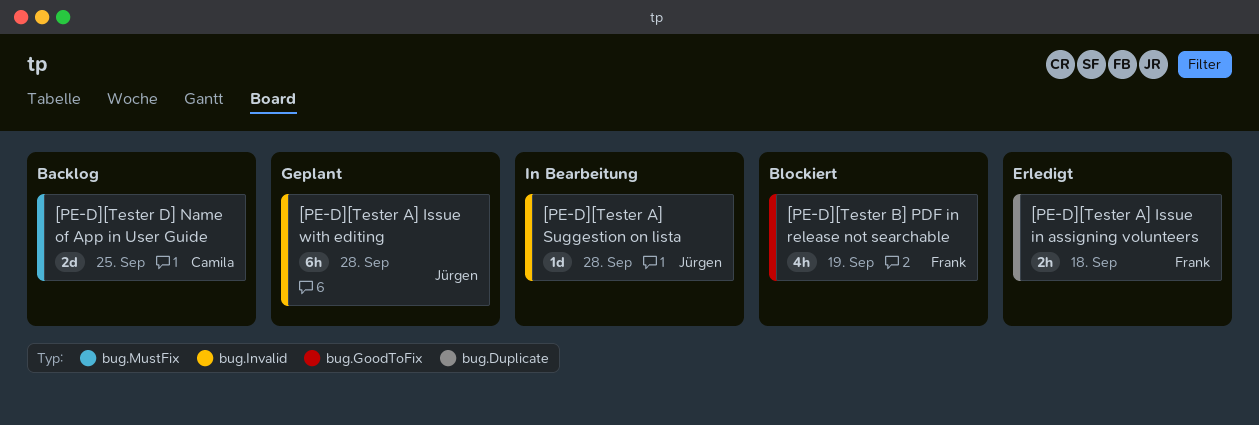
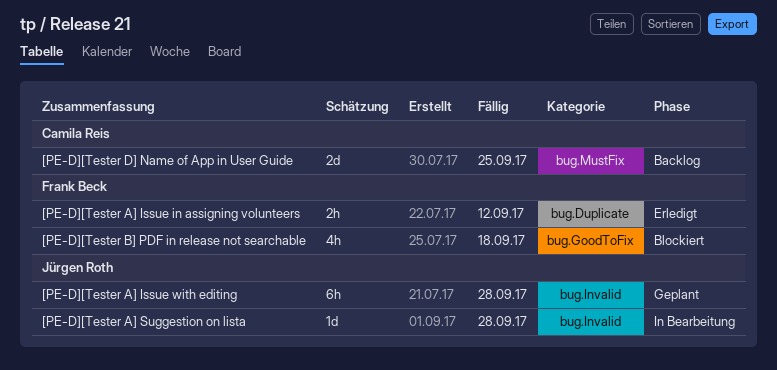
[PE-D][Tester A] Issue in assigning volunteers, due: Sep 18 -> Sep 12
[PE-D][Tester B] PDF in release not searchable, due: Sep 19 -> Sep 18

